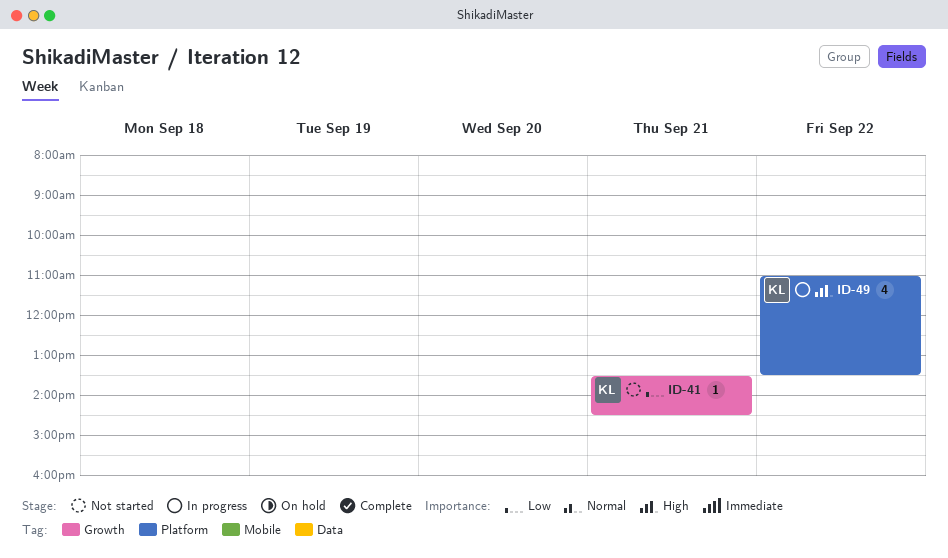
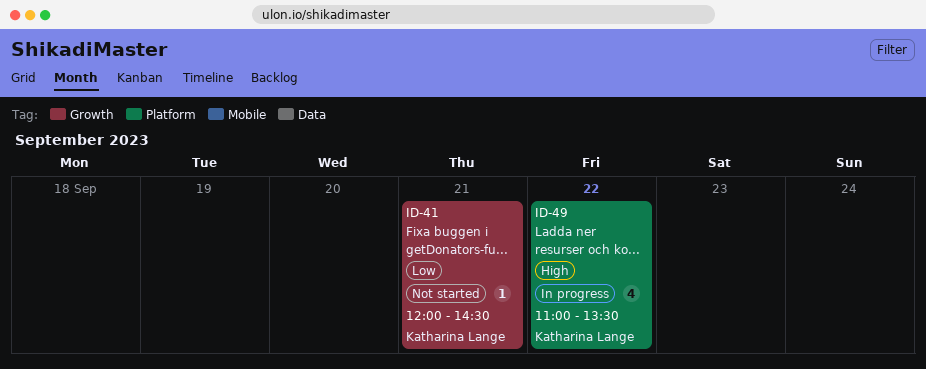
ID-41, begins: 13:30 -> 12:00

